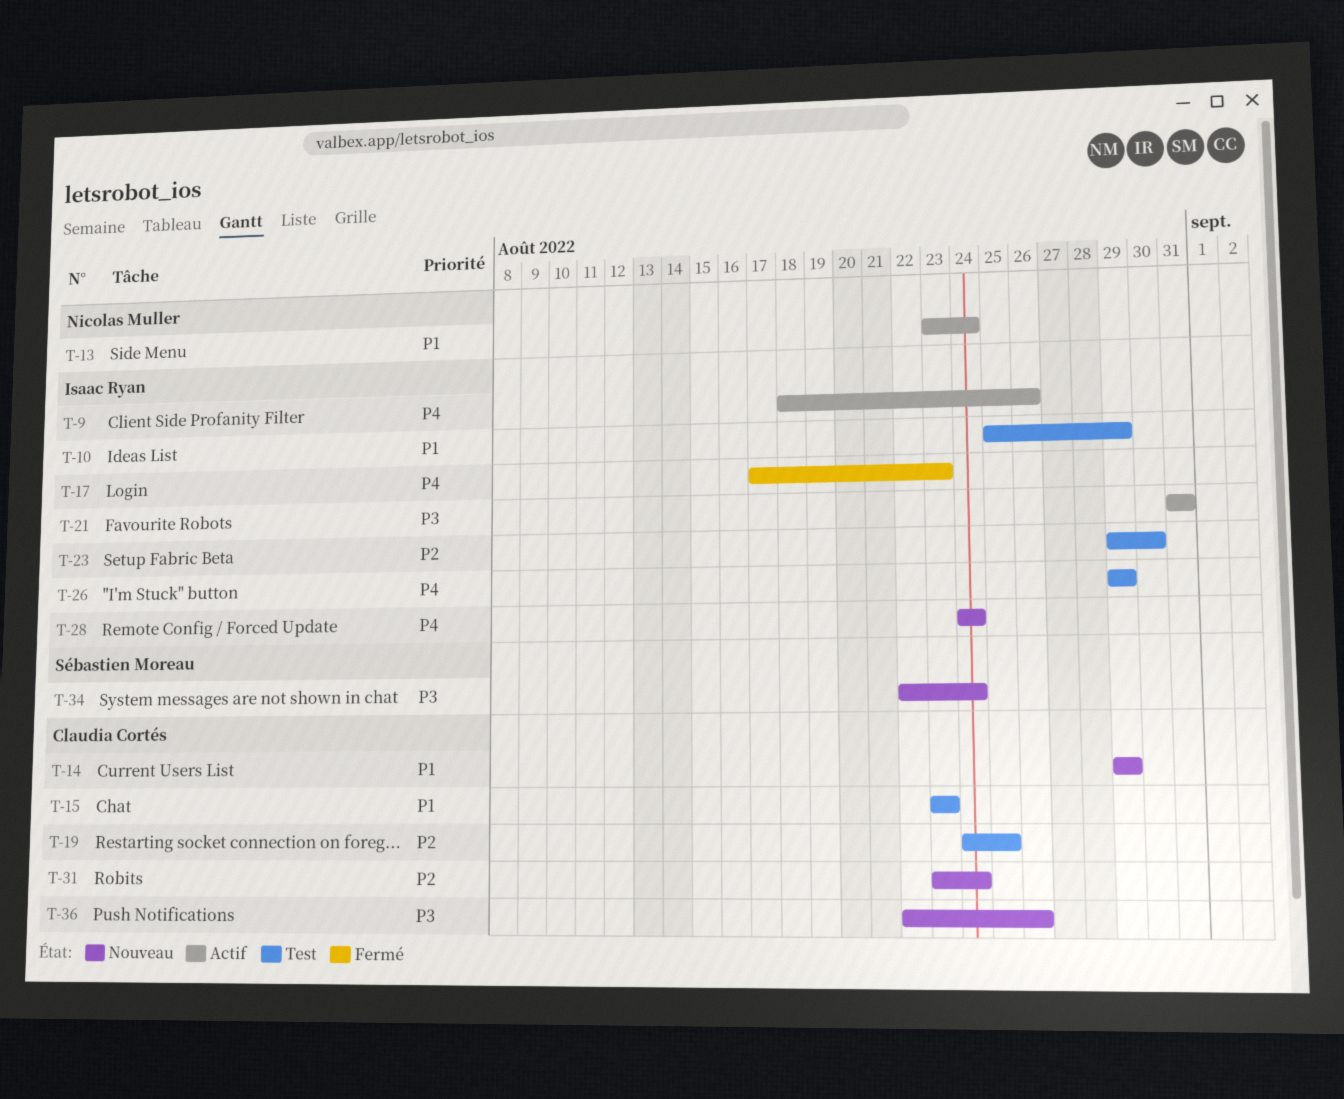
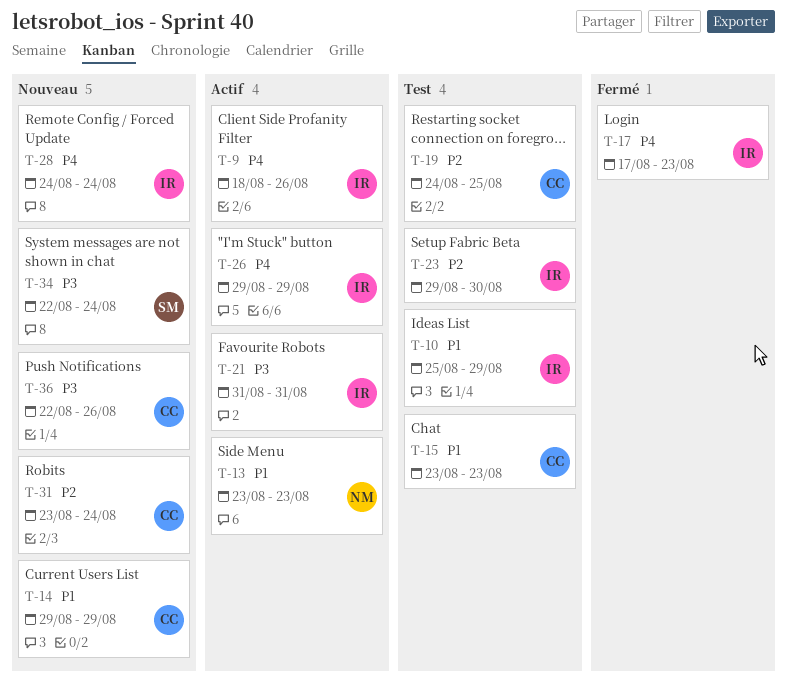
T-13, due: Aug 24 -> Aug 23
T-26, status: Test -> Actif

